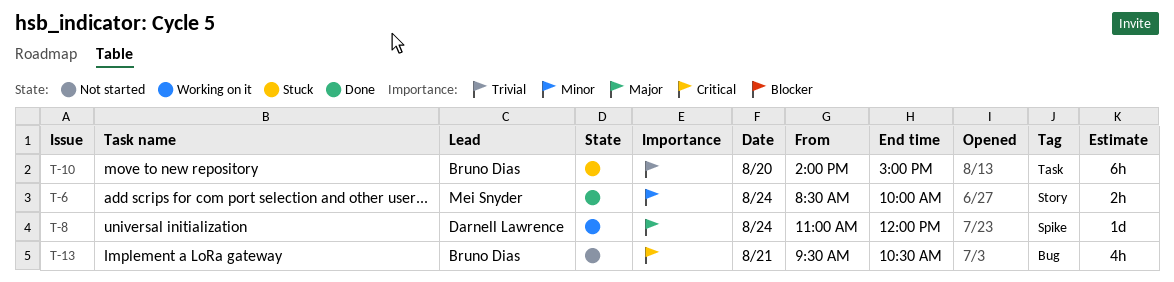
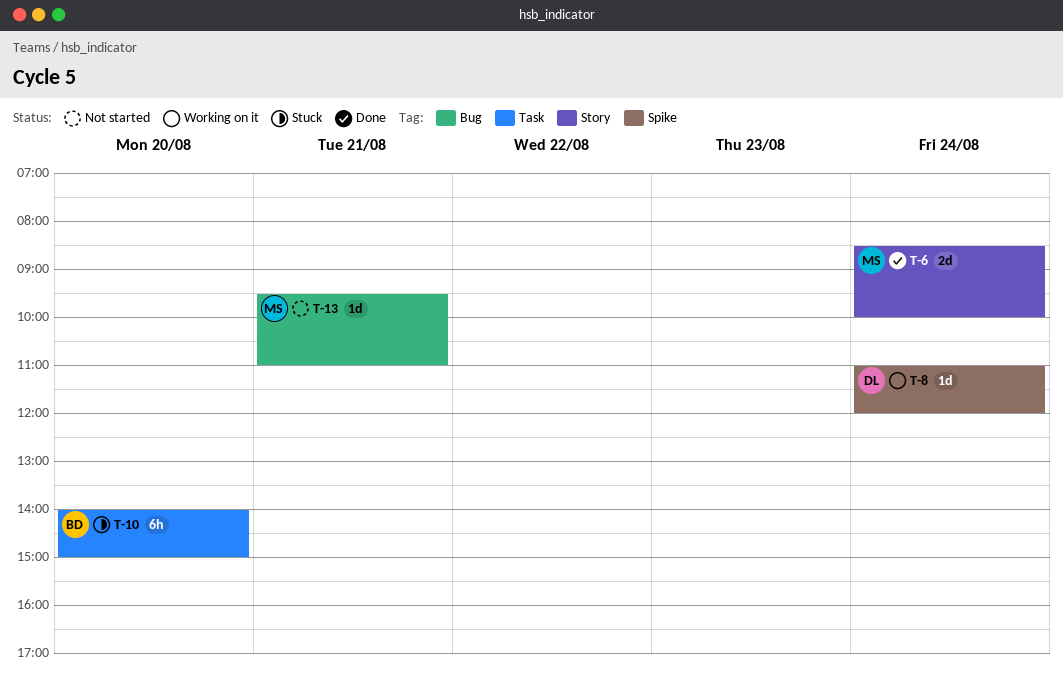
T-6, estimate: 2h -> 2d
T-13, owner: Bruno Dias -> Mei Snyder
T-13, estimate: 4h -> 1d
T-13, ends: 10:30 -> 11:00

